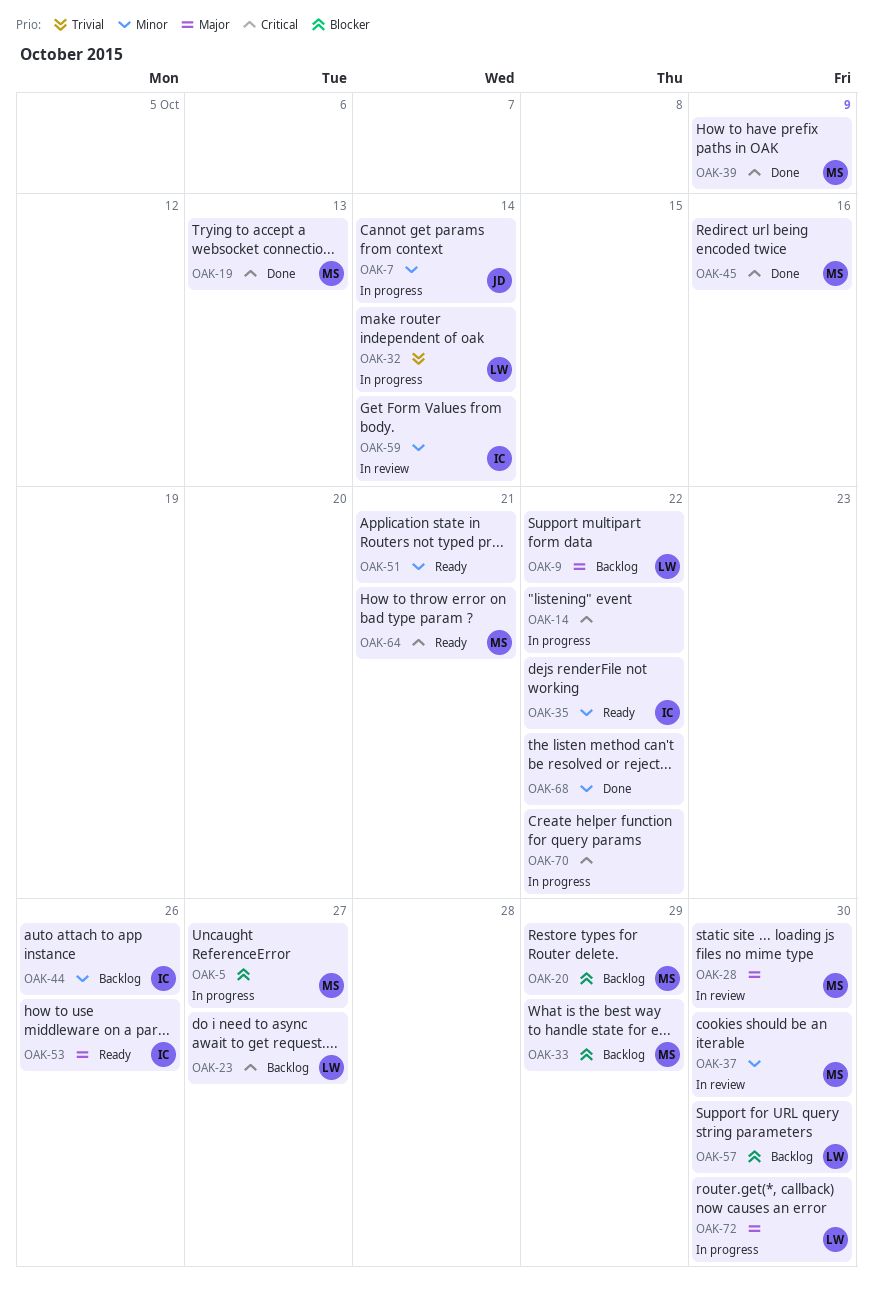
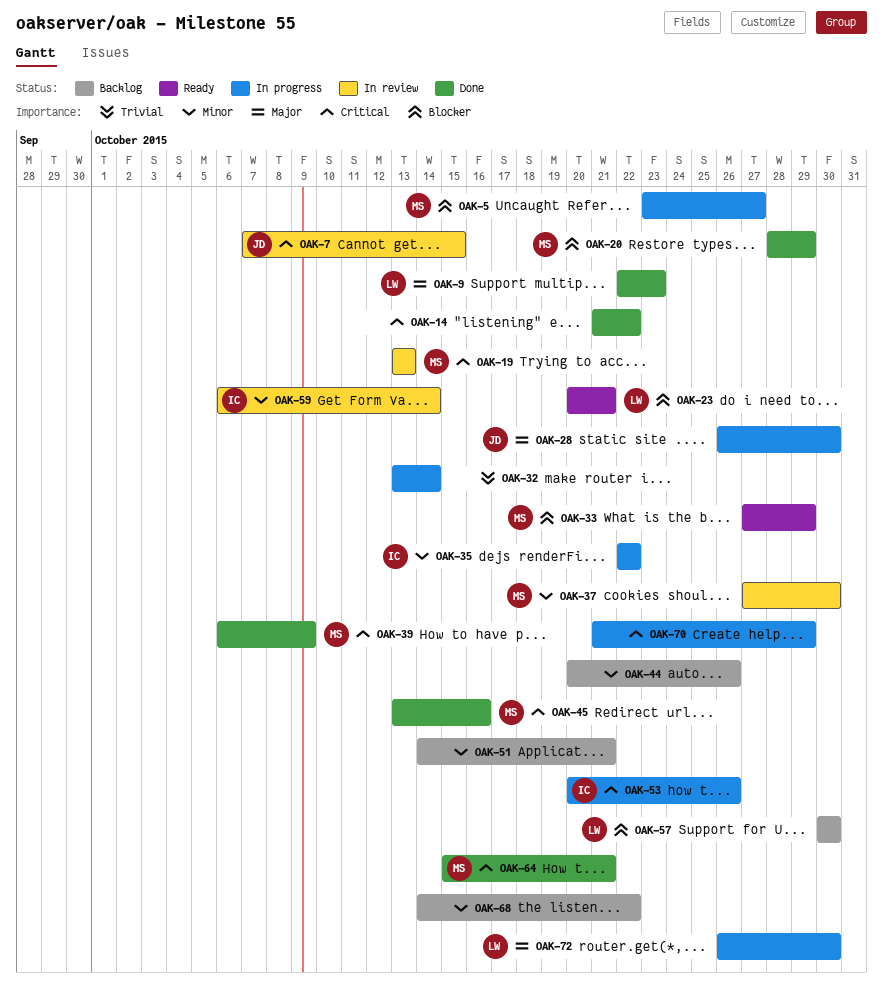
OAK-7, status: In progress -> In review
OAK-7, priority: Minor -> Critical
OAK-7, due: Oct 14 -> Oct 15
OAK-9, status: Backlog -> Done
OAK-9, due: Oct 22 -> Oct 23
OAK-14, status: In progress -> Done
OAK-19, status: Done -> In review
OAK-20, status: Backlog -> Done
OAK-23, status: Backlog -> Ready
OAK-23, priority: Critical -> Blocker
OAK-23, due: Oct 27 -> Oct 21
OAK-28, status: In review -> In progress
OAK-28, owner: MS -> JD
OAK-32, owner: LW -> none
OAK-33, status: Backlog -> Ready
OAK-35, status: Ready -> In progress
OAK-44, owner: IC -> none
OAK-51, status: Ready -> Backlog
OAK-53, status: Ready -> In progress
OAK-53, priority: Major -> Critical
OAK-64, status: Ready -> Done
OAK-68, status: Done -> Backlog
OAK-70, due: Oct 22 -> Oct 29

